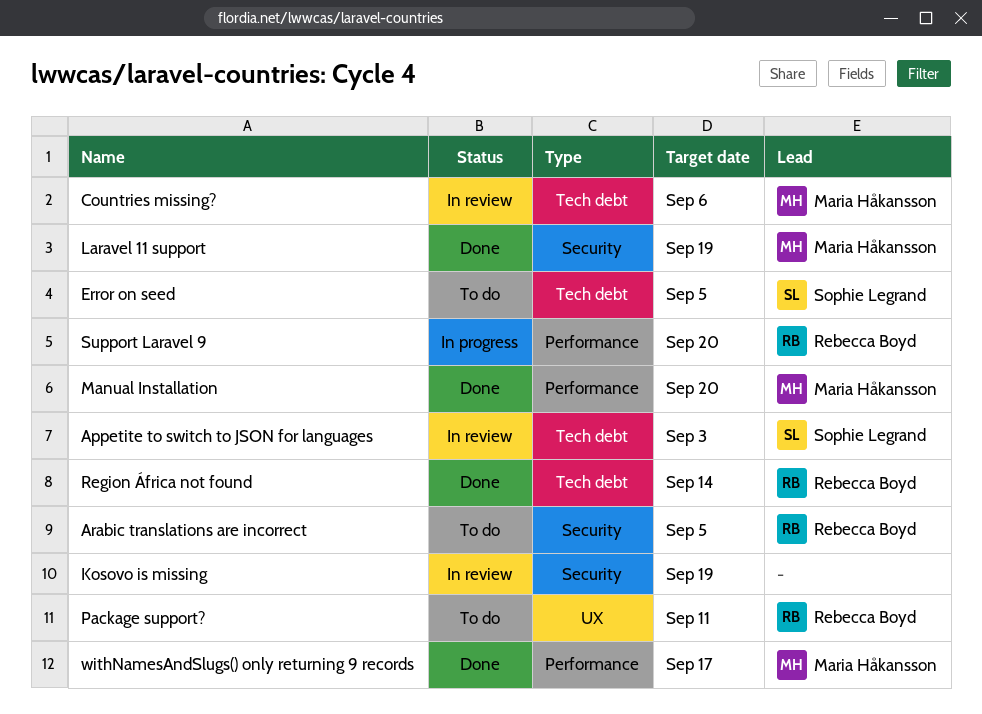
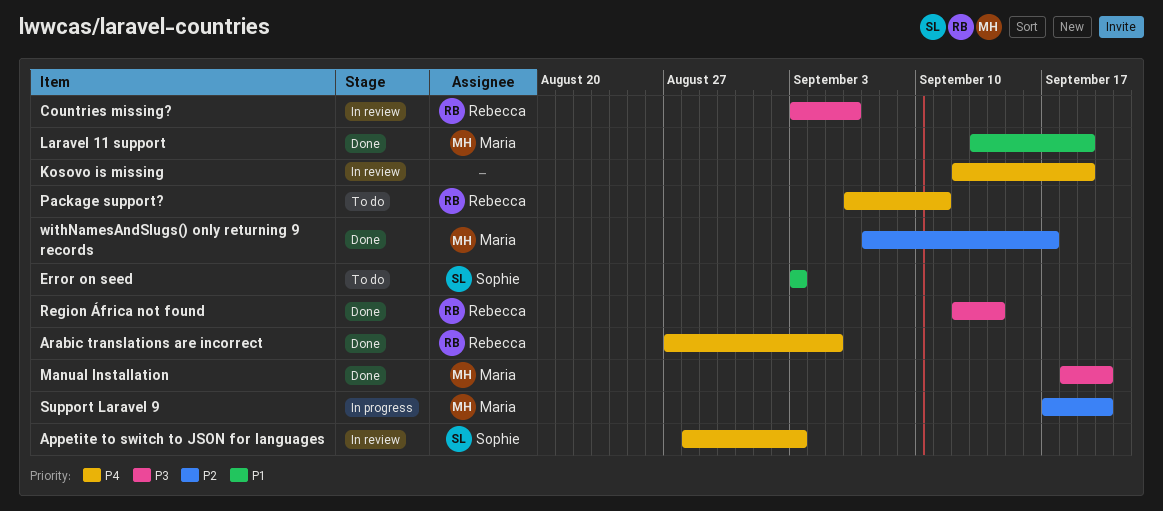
Arabic translations are incorrect, status: To do -> Done
Countries missing?, owner: Maria Håkansson -> Rebecca Boyd
Error on seed, due: Sep 5 -> Sep 3
Support Laravel 9, owner: Rebecca Boyd -> Maria Håkansson

